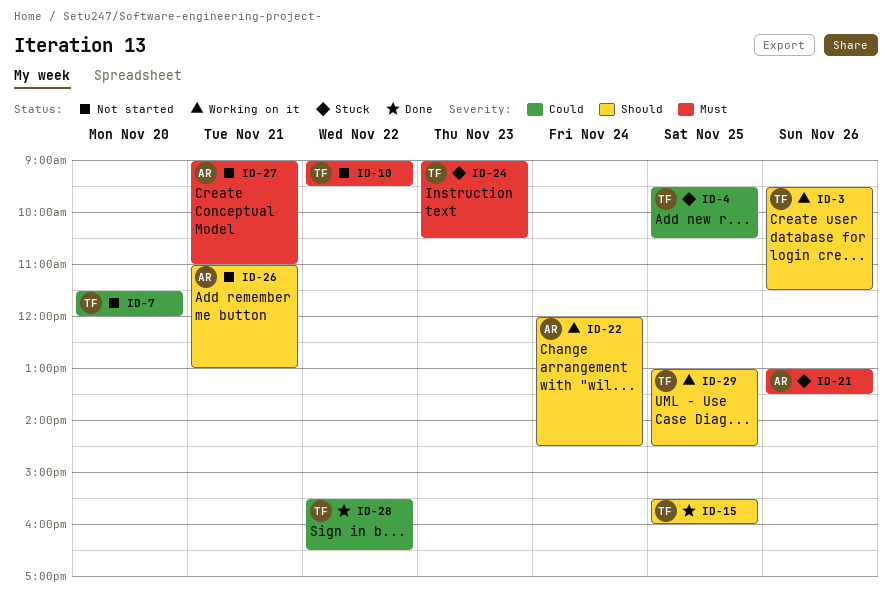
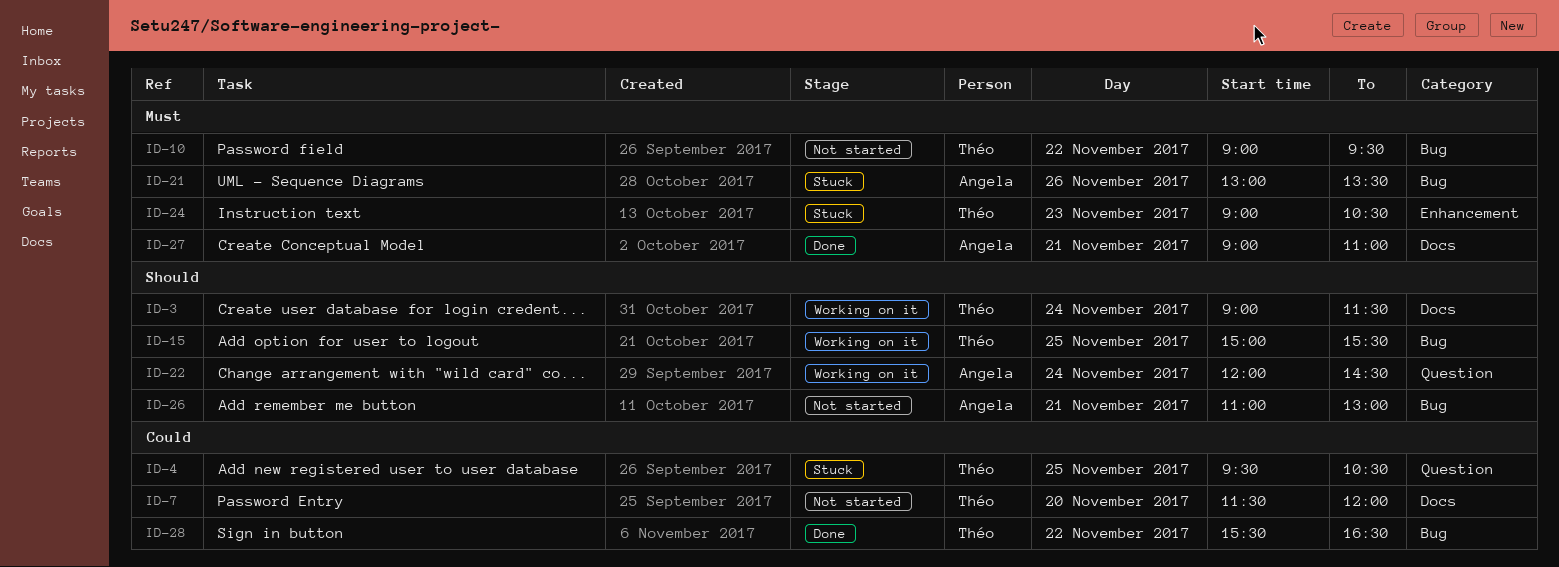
ID-3, day: Nov 26 -> Nov 24
ID-3, begins: 09:30 -> 09:00
ID-15, status: Done -> Working on it
ID-15, begins: 15:30 -> 15:00
ID-15, ends: 16:00 -> 15:30
ID-27, status: Not started -> Done
ID-29: present -> none

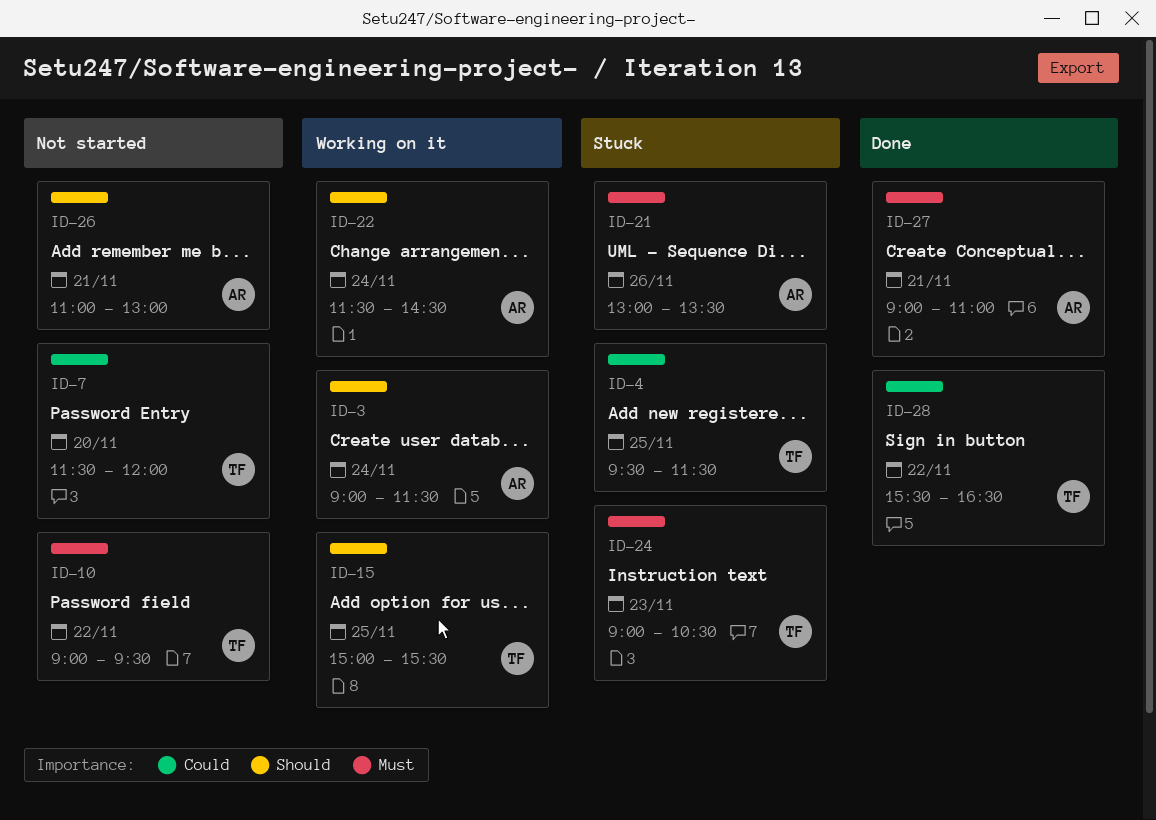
ID-3, owner: Théo -> Angela
ID-4, ends: 10:30 -> 11:30
ID-22, begins: 12:00 -> 11:30

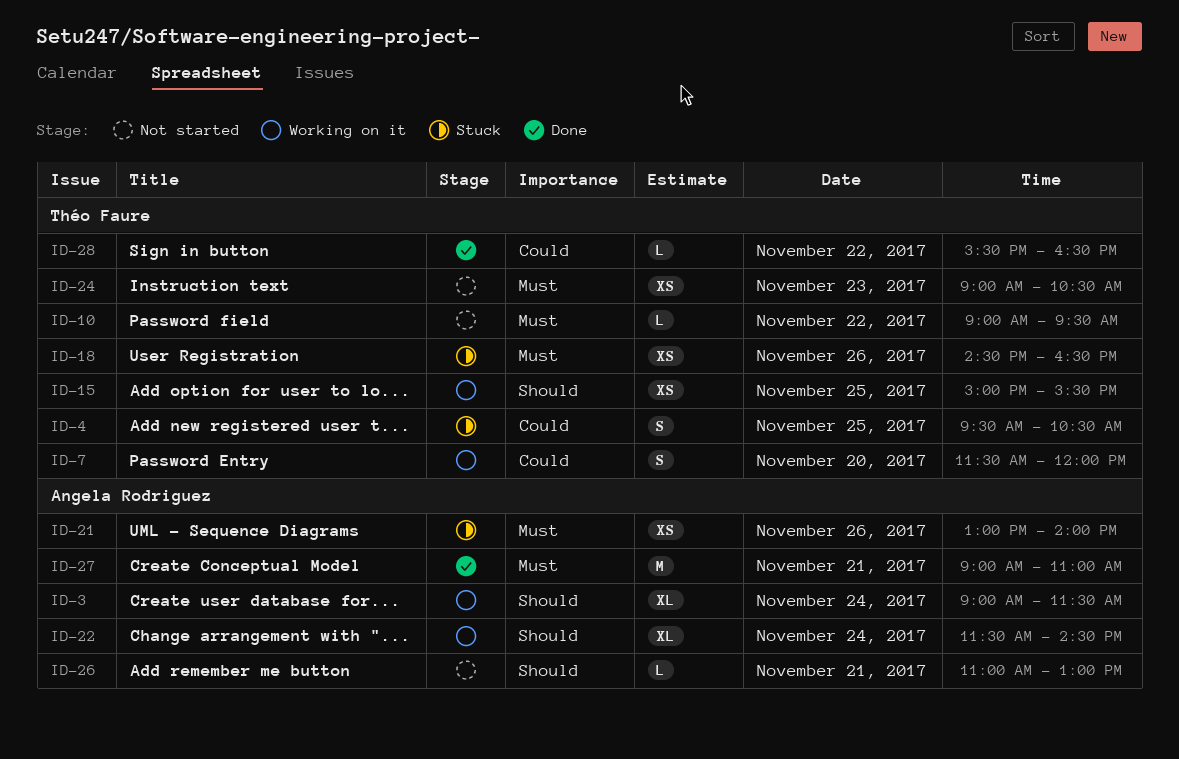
ID-4, ends: 11:30 -> 10:30
ID-7, status: Not started -> Working on it
ID-18: none -> present
ID-21, ends: 13:30 -> 14:00
ID-24, status: Stuck -> Not started

